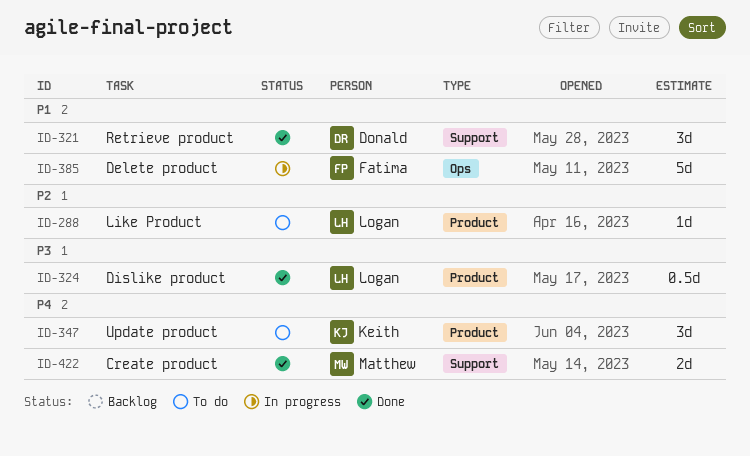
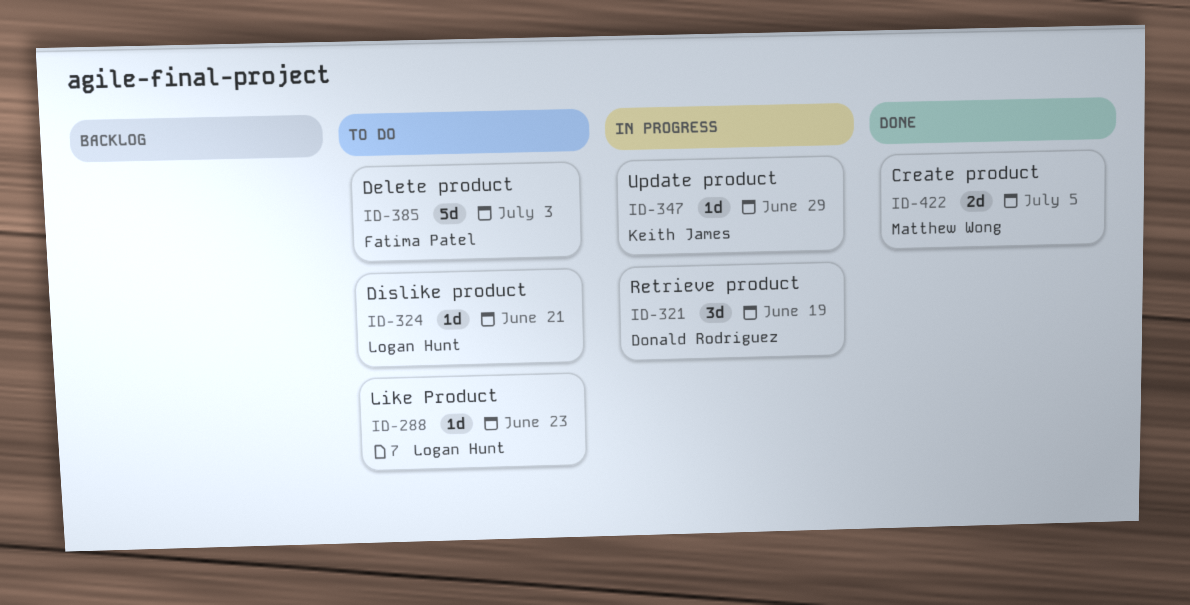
ID-321, status: Done -> In progress
ID-324, status: Done -> To do
ID-324, estimate: 0.5d -> 1d
ID-347, status: To do -> In progress
ID-347, estimate: 3d -> 1d
ID-385, status: In progress -> To do

